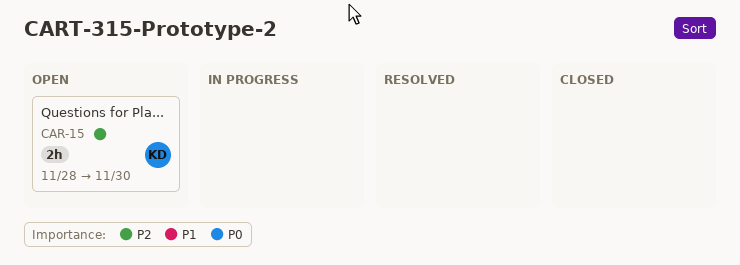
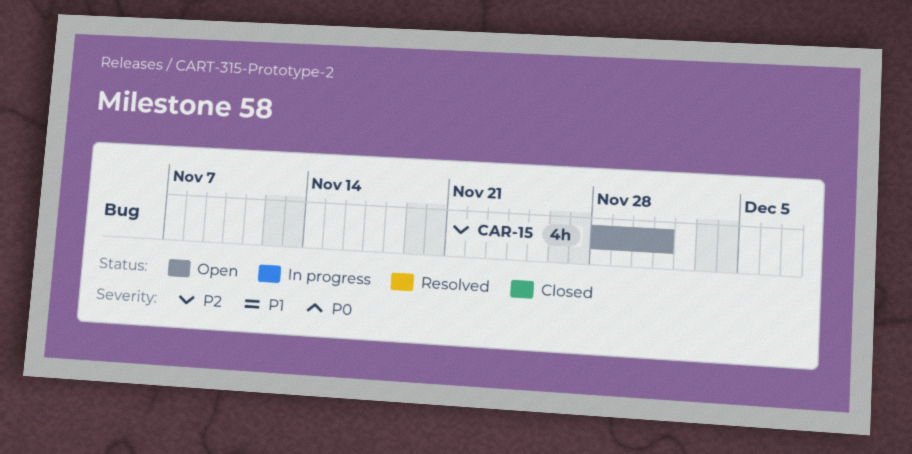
CAR-15, estimate: 2h -> 4h
CAR-15, due: Nov 30 -> Dec 1

